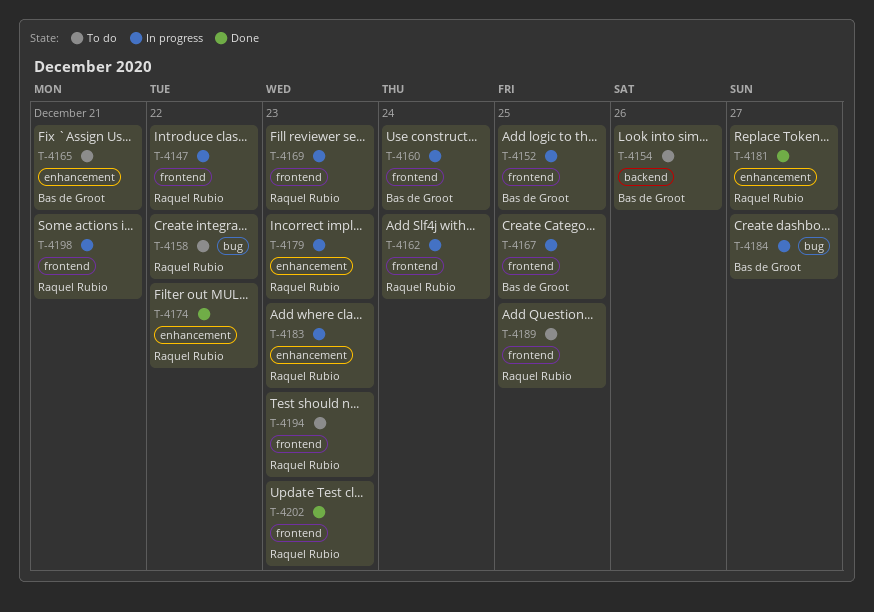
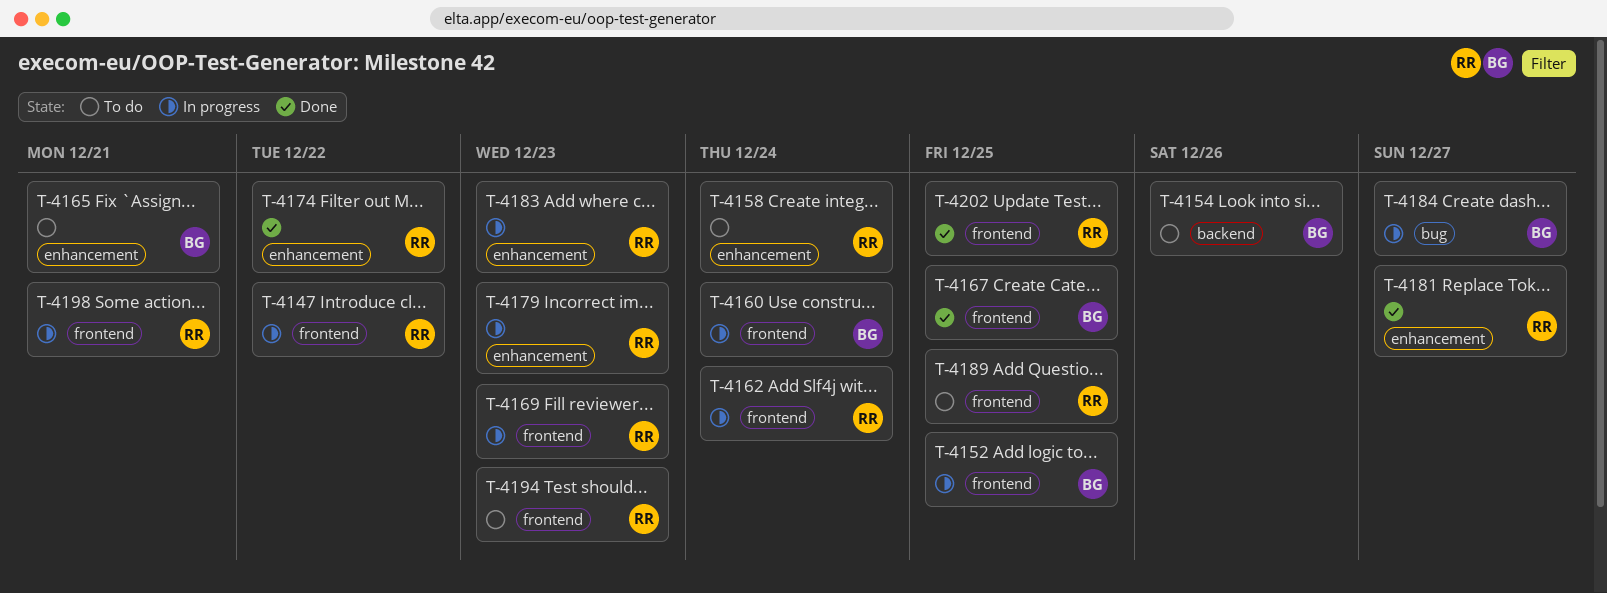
T-4158, label: bug -> enhancement
T-4158, due: Dec 22 -> Dec 24
T-4167, status: In progress -> Done
T-4202, due: Dec 23 -> Dec 25

